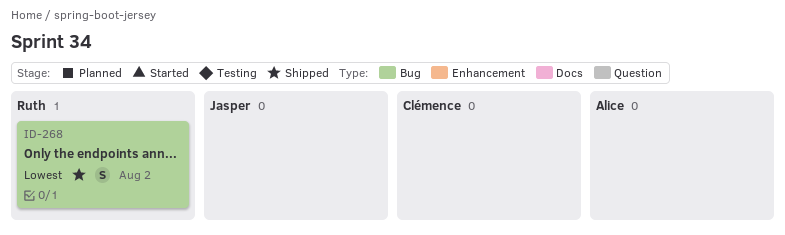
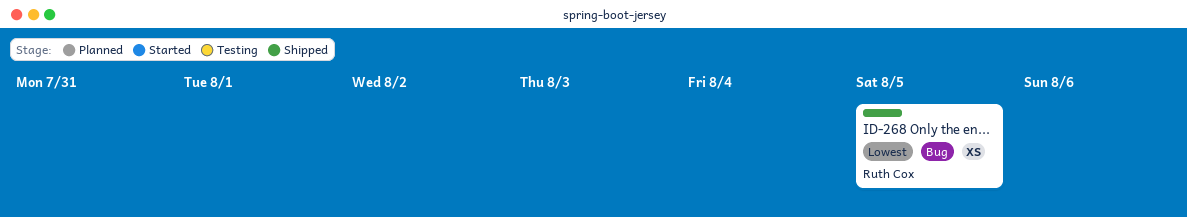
ID-268, estimate: S -> XS
ID-268, due: Aug 2 -> Aug 5

